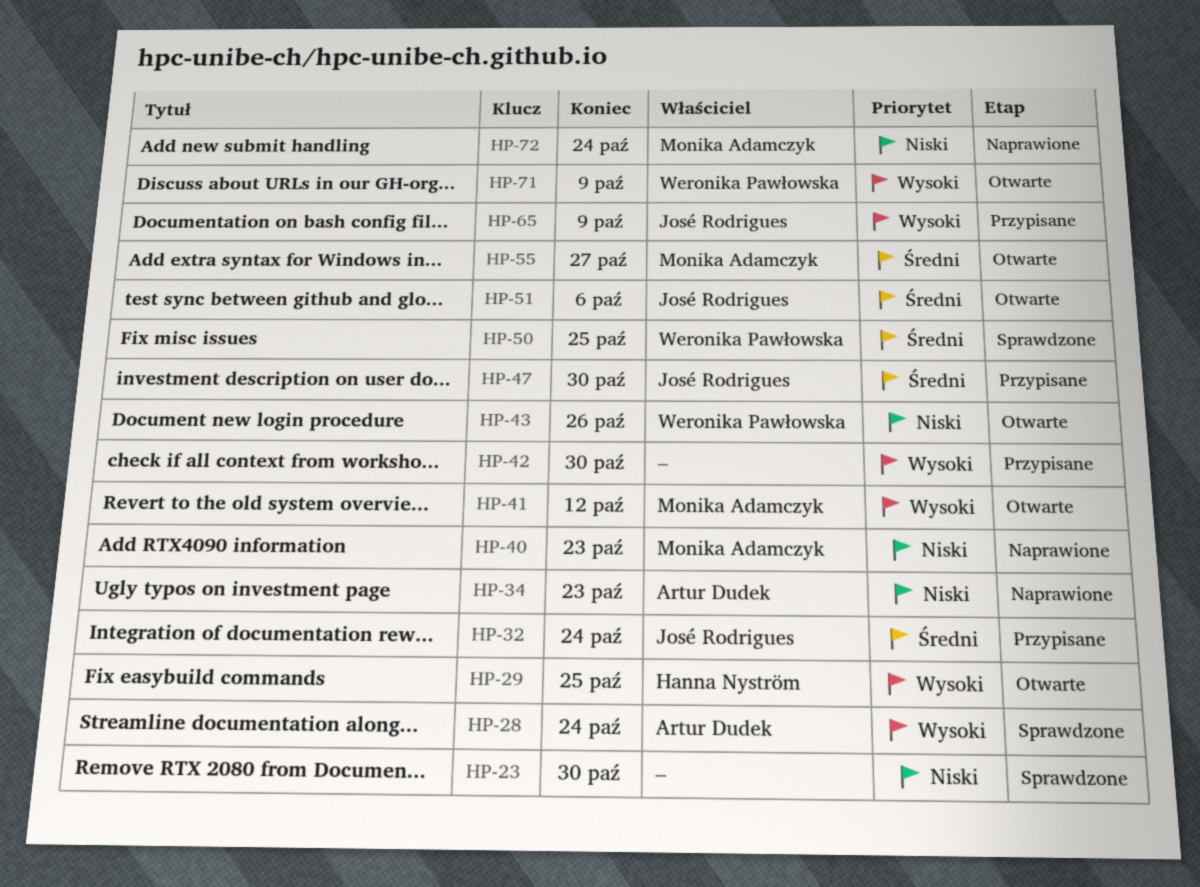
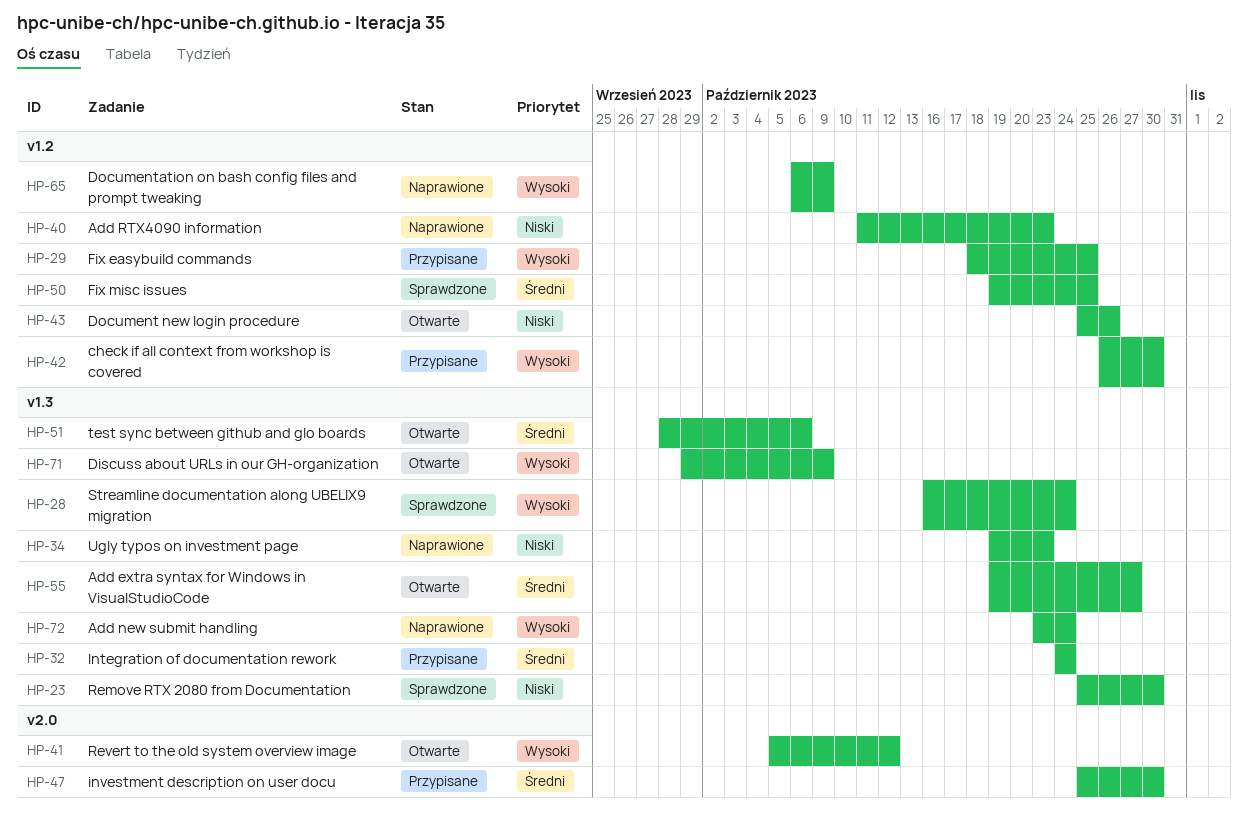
HP-29, status: Otwarte -> Przypisane
HP-65, status: Przypisane -> Naprawione
HP-72, priority: Niski -> Wysoki

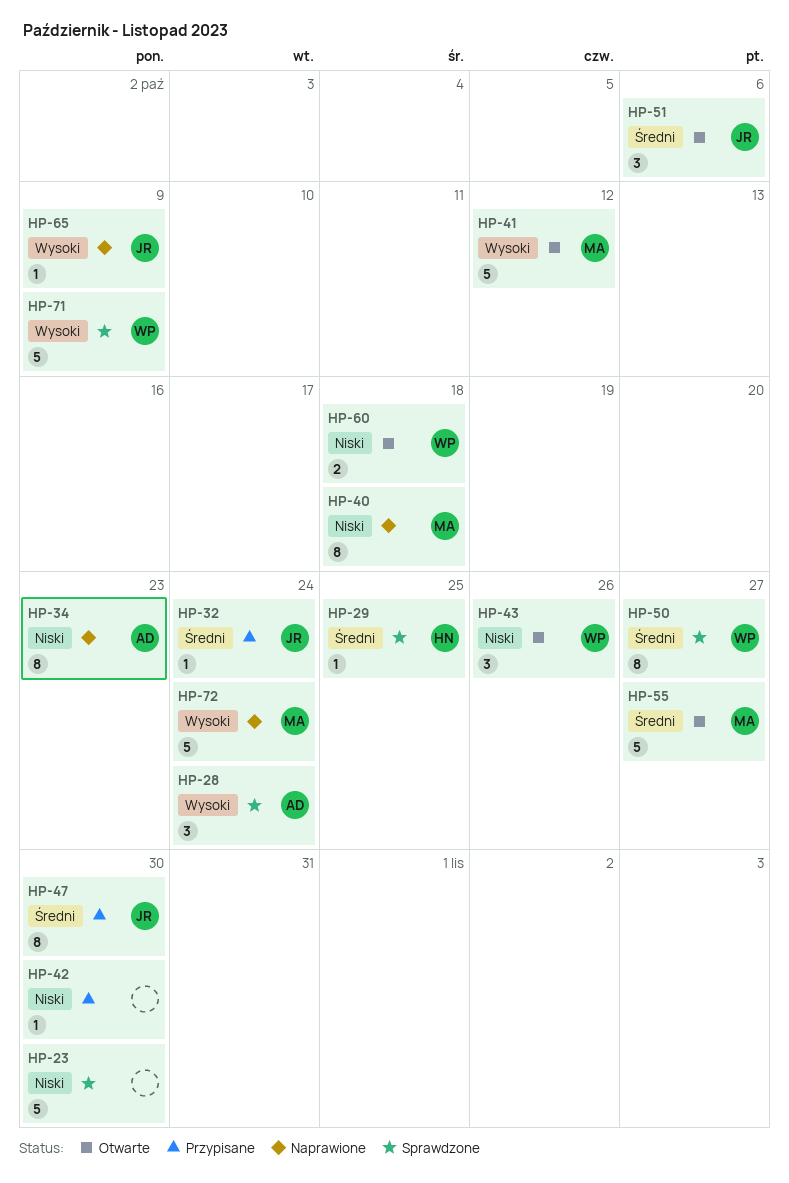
HP-29, status: Przypisane -> Sprawdzone
HP-29, priority: Wysoki -> Średni
HP-40, due: Oct 23 -> Oct 18
HP-42, priority: Wysoki -> Niski
HP-50, due: Oct 25 -> Oct 27
HP-60: none -> present
HP-71, status: Otwarte -> Sprawdzone

